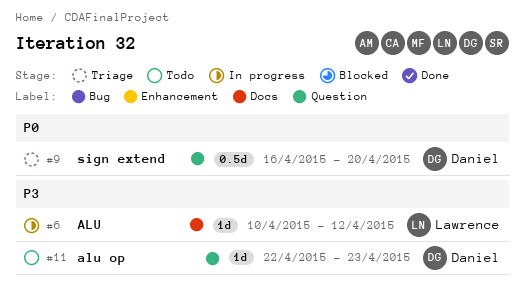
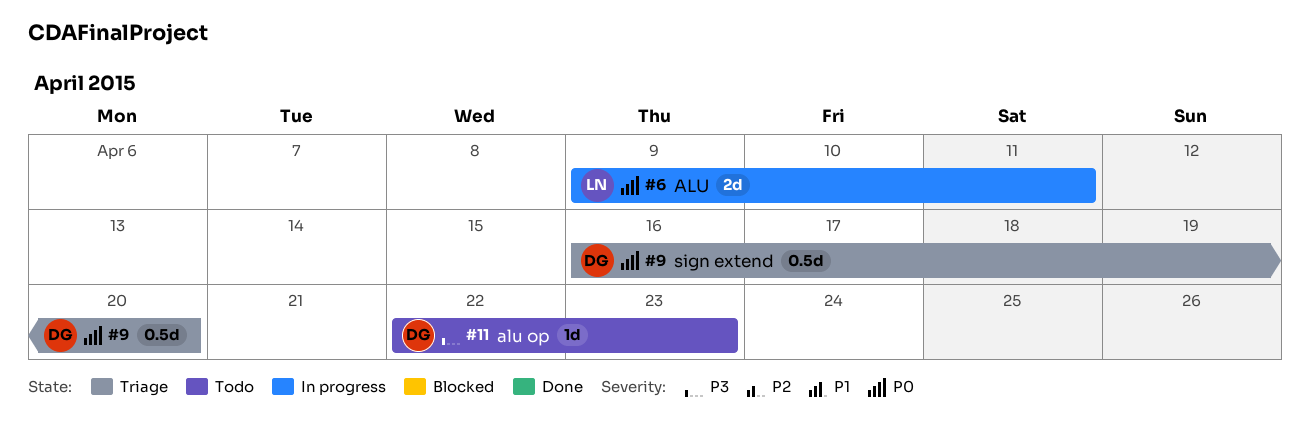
#6, priority: P3 -> P0
#6, estimate: 1d -> 2d
#6, start: Apr 10 -> Apr 9
#6, due: Apr 12 -> Apr 11

